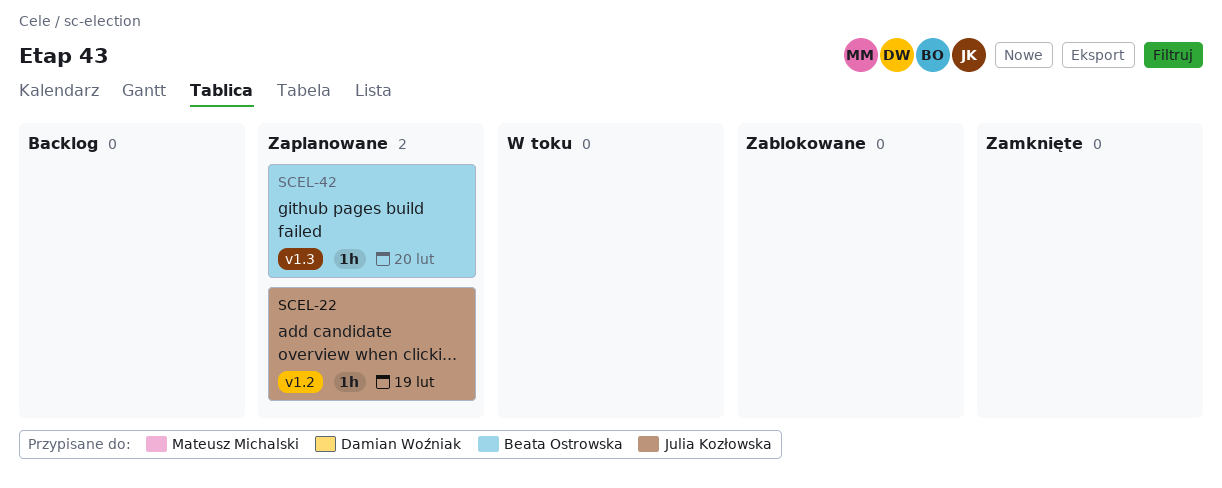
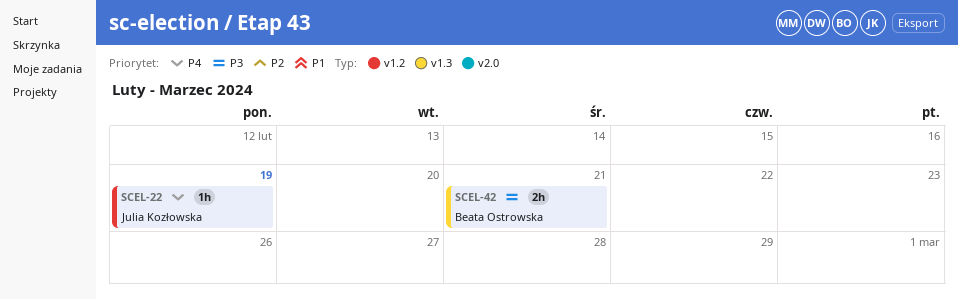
SCEL-42, estimate: 1h -> 2h
SCEL-42, due: Feb 20 -> Feb 21

